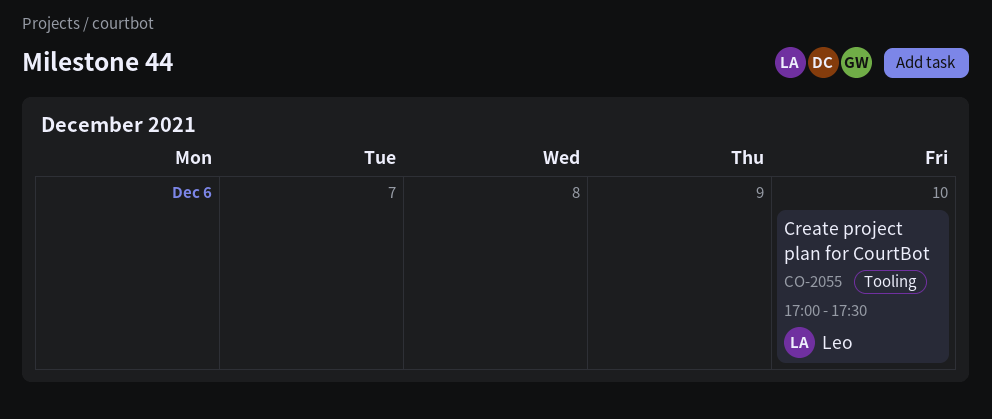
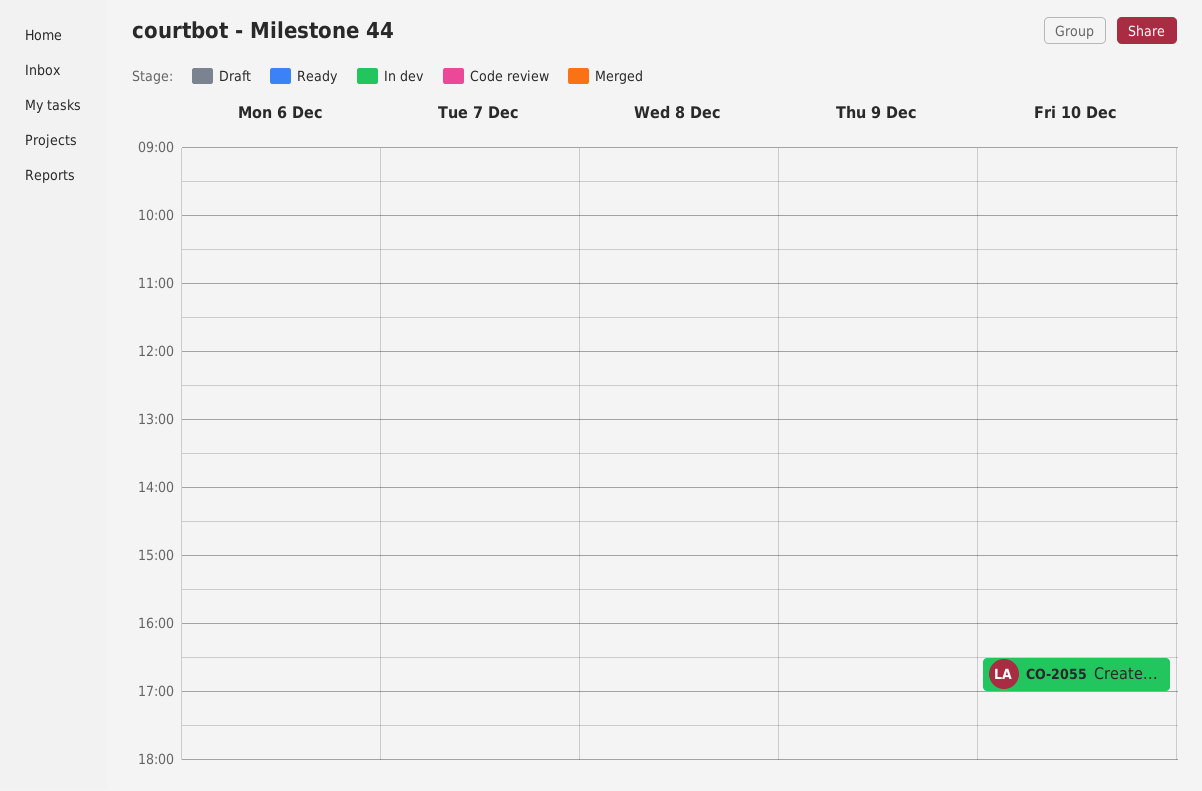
CO-2055, begins: 17:00 -> 16:30
CO-2055, ends: 17:30 -> 17:00

